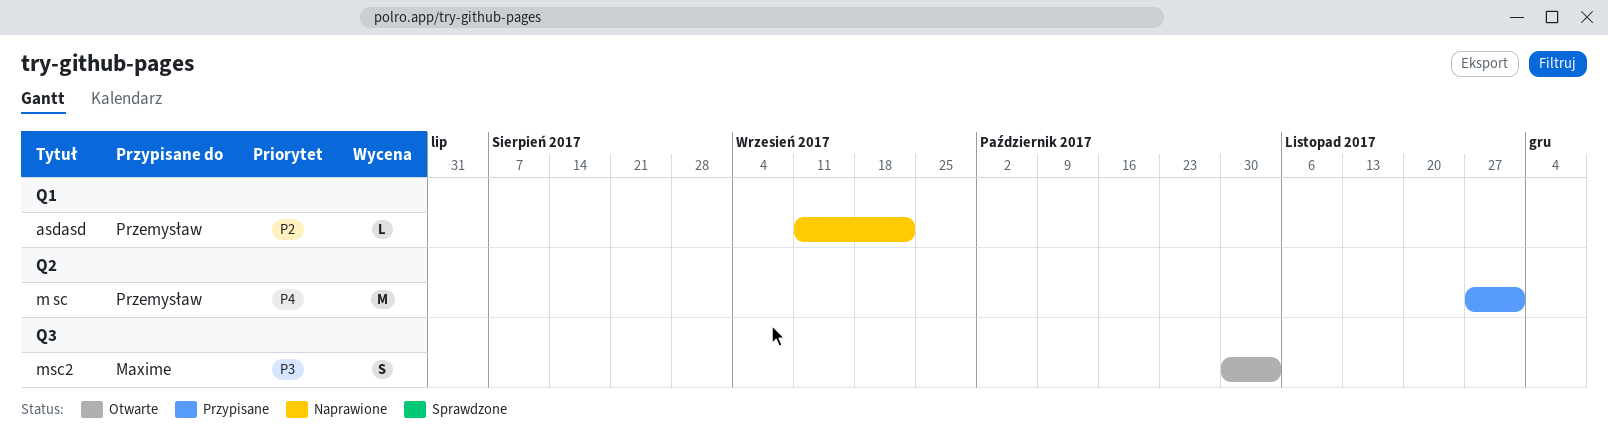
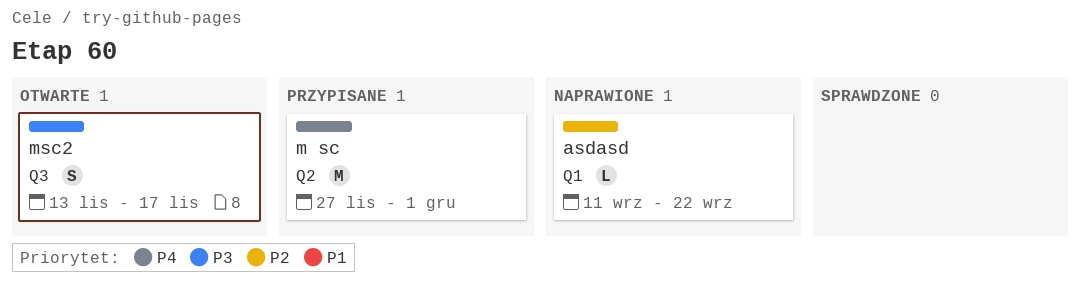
msc2, start: Oct 30 -> Nov 13
msc2, due: Nov 3 -> Nov 17

